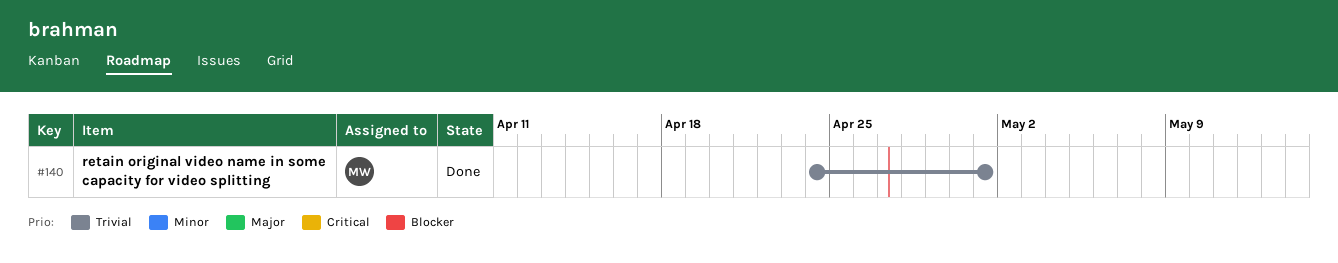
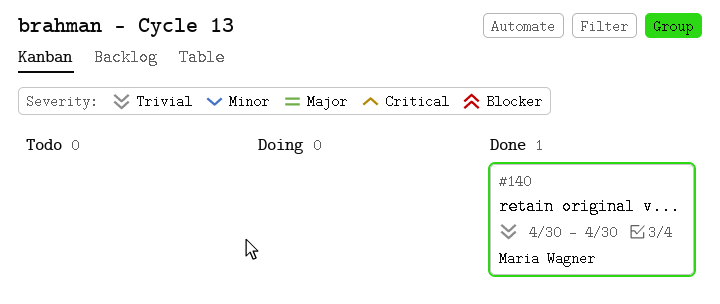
#140, start: Apr 24 -> Apr 30
#140, due: May 1 -> Apr 30

